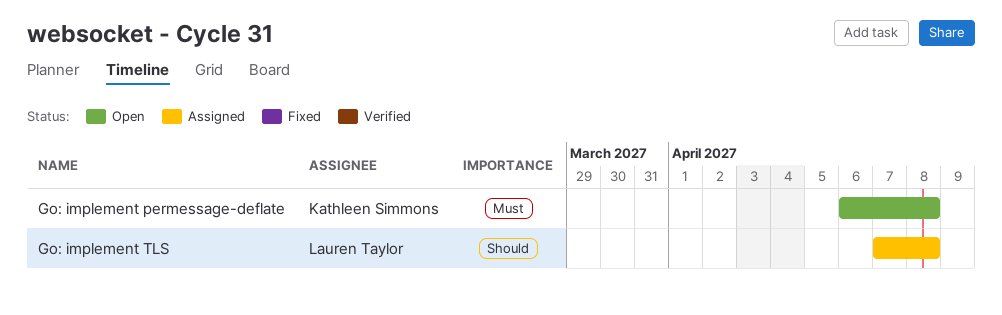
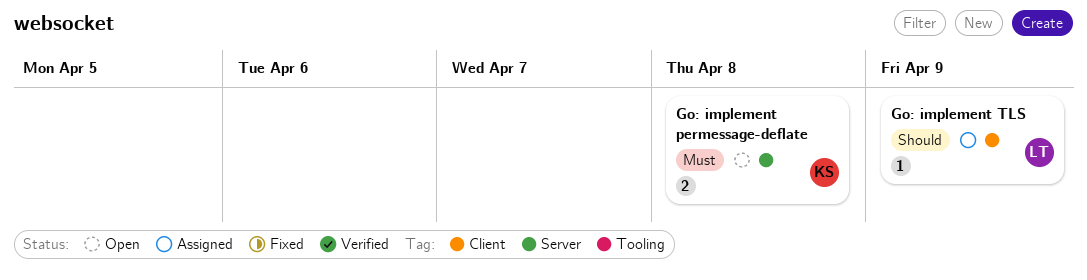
Go: implement TLS, due: Apr 8 -> Apr 9

